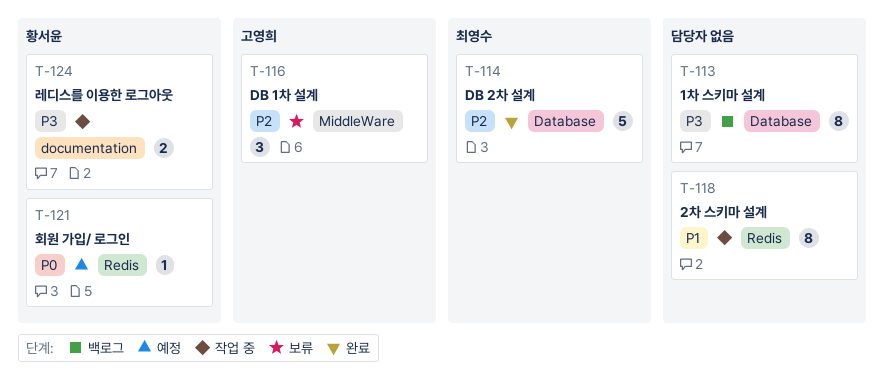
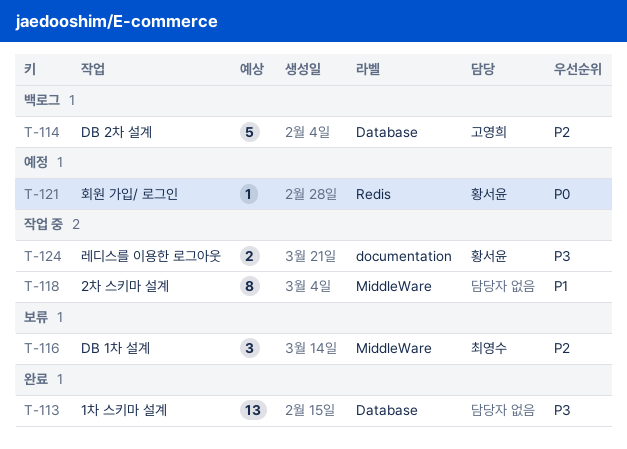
T-113, status: 백로그 -> 완료
T-113, estimate: 8 -> 13
T-114, status: 완료 -> 백로그
T-114, owner: 최영수 -> 고영희
T-116, owner: 고영희 -> 최영수
T-118, label: Redis -> MiddleWare

